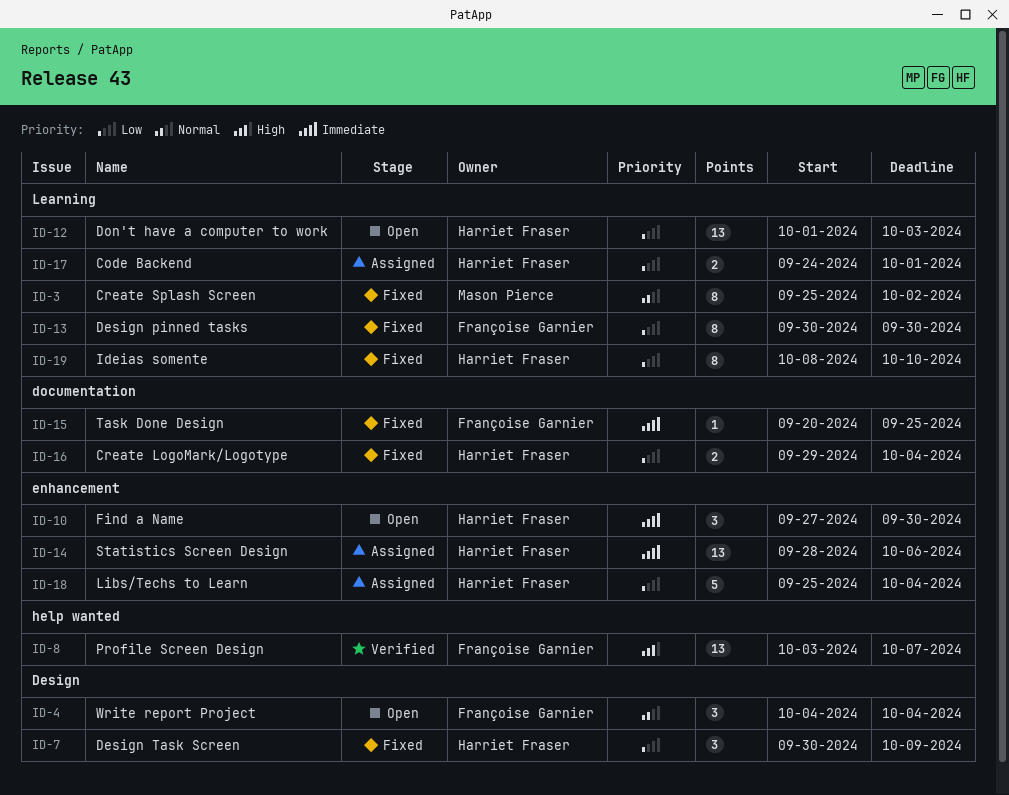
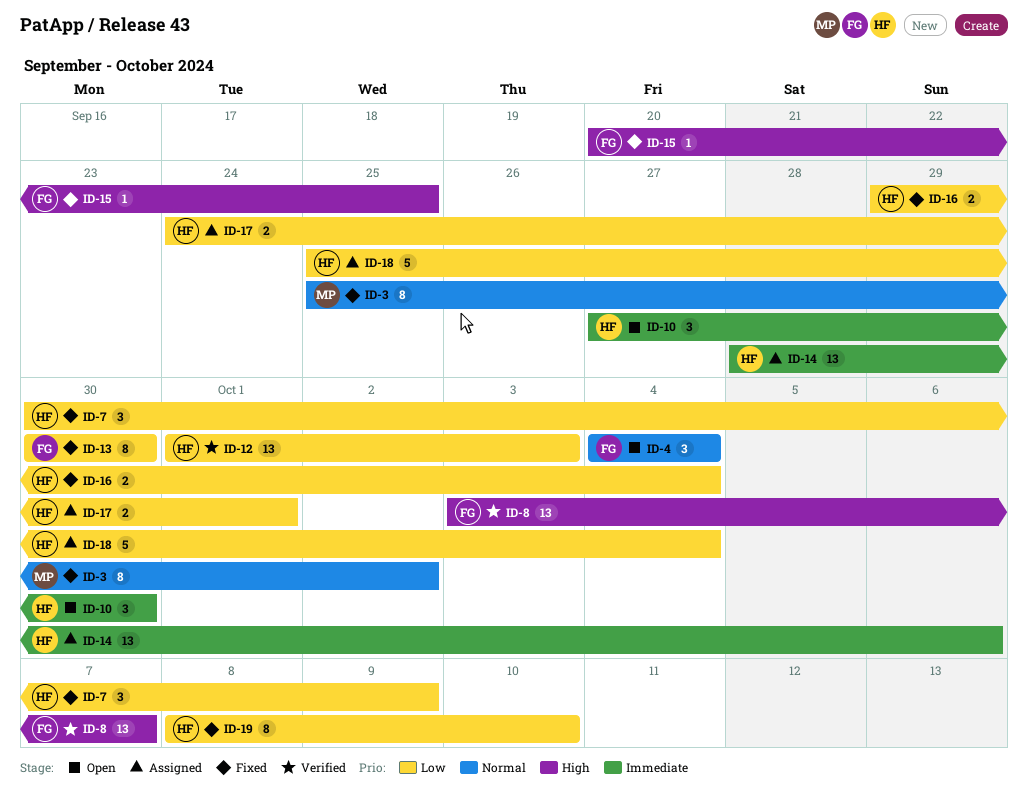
ID-12, status: Open -> Verified
ID-15, priority: Immediate -> High

